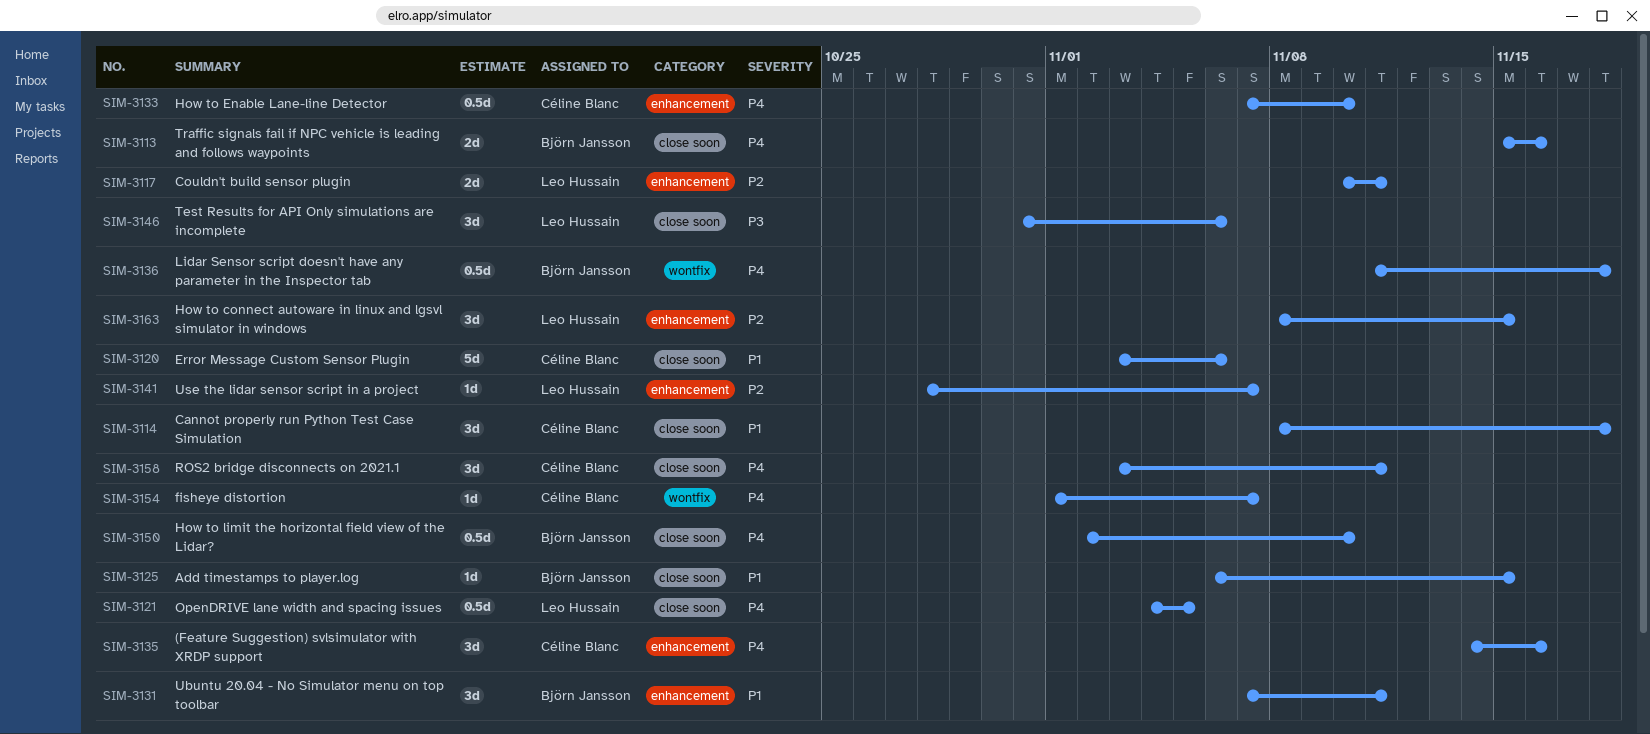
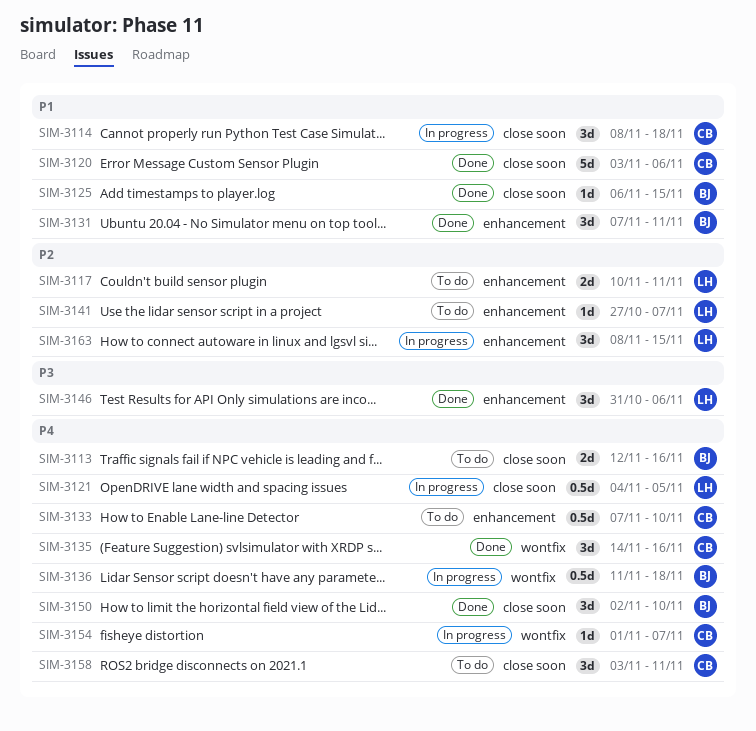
SIM-3113, start: Nov 15 -> Nov 12
SIM-3135, label: enhancement -> wontfix
SIM-3141, start: Oct 28 -> Oct 27
SIM-3146, label: close soon -> enhancement
SIM-3150, estimate: 0.5d -> 3d

